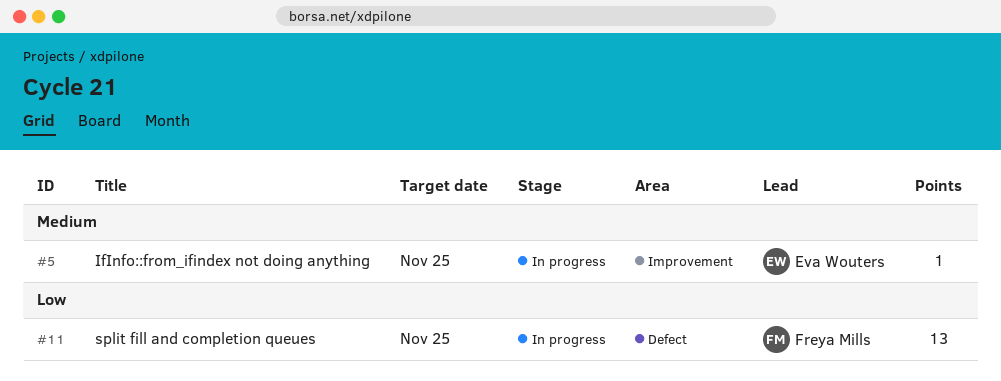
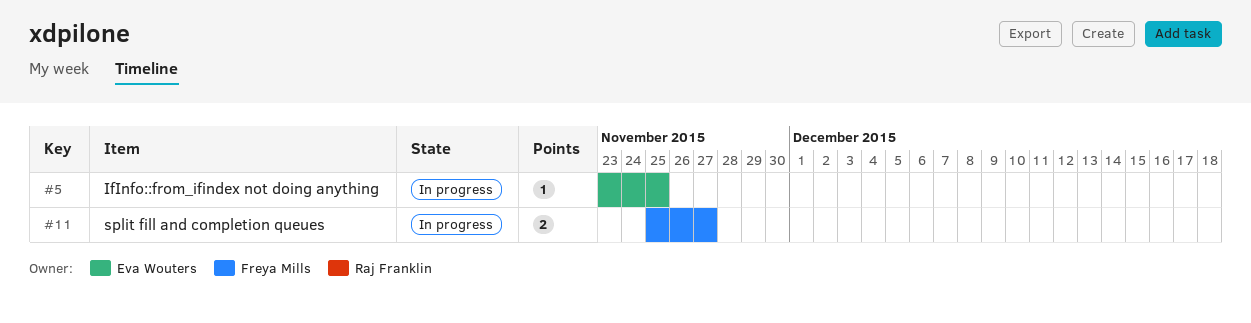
#11, estimate: 13 -> 2
#11, due: Nov 25 -> Nov 27

